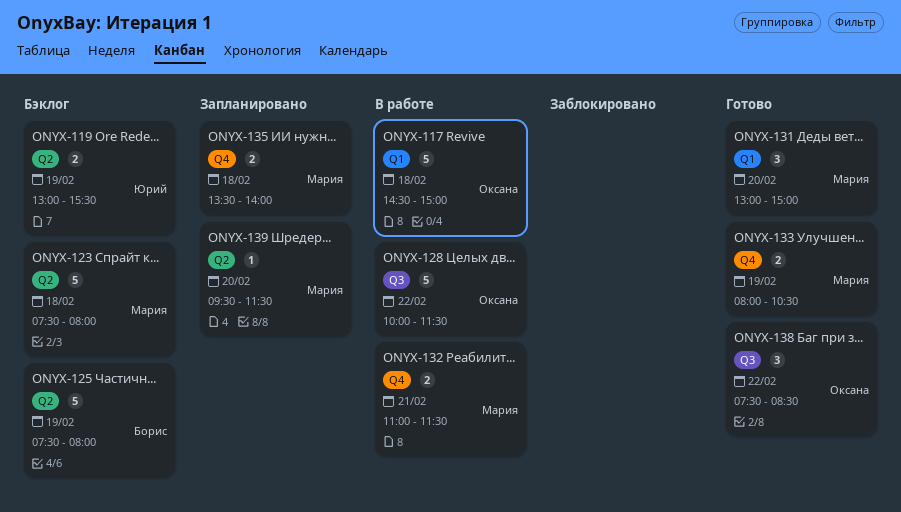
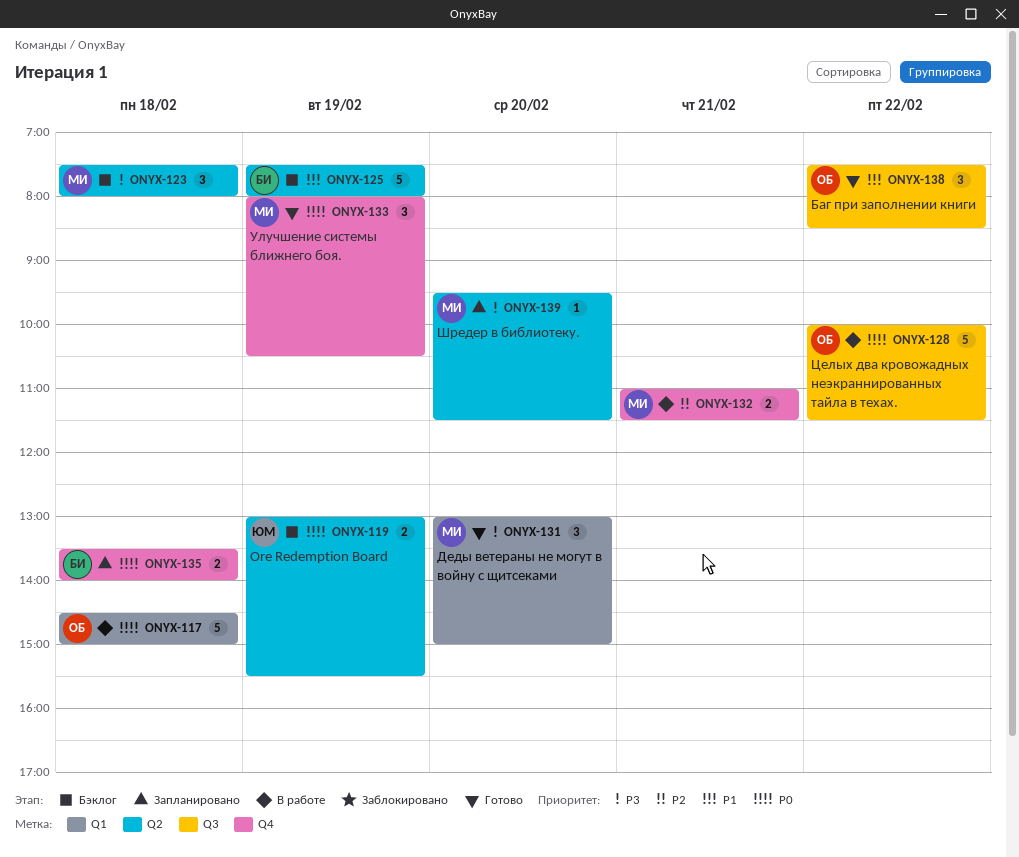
ONYX-123, estimate: 5 -> 3
ONYX-133, estimate: 2 -> 3
ONYX-135, owner: Мария -> Борис

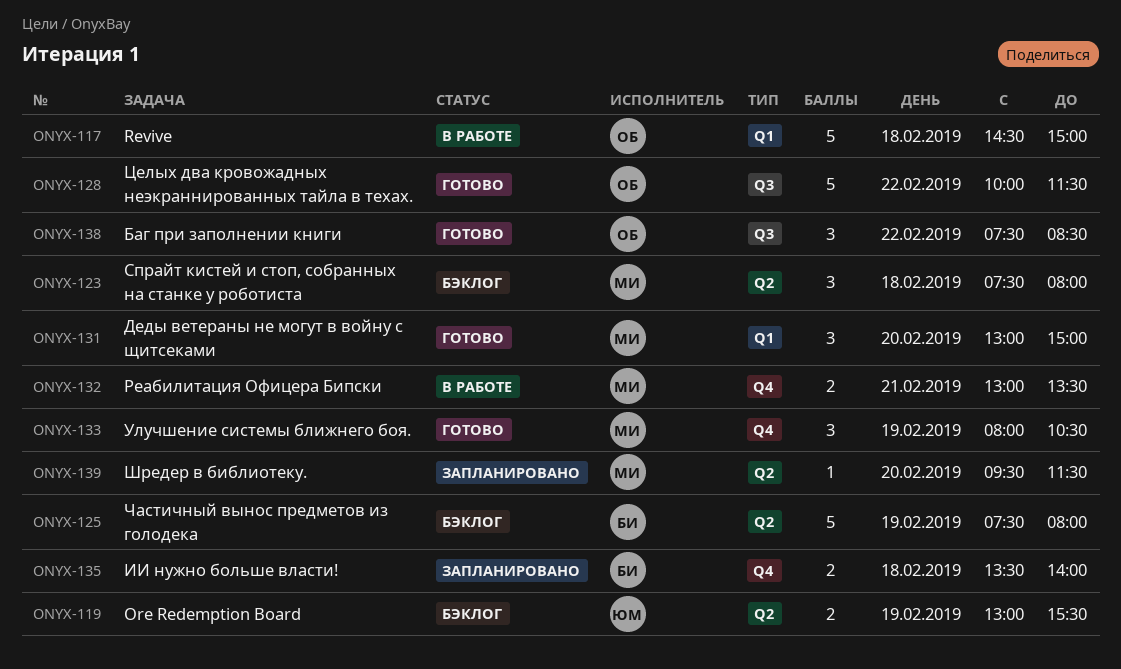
ONYX-128, status: В работе -> Готово
ONYX-132, begins: 11:00 -> 13:00
ONYX-132, ends: 11:30 -> 13:30

